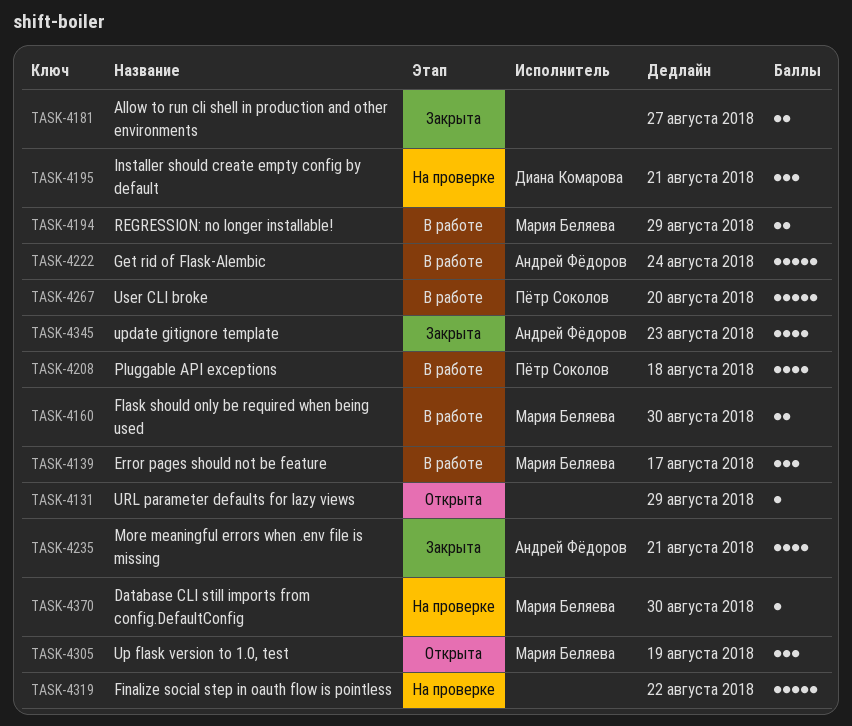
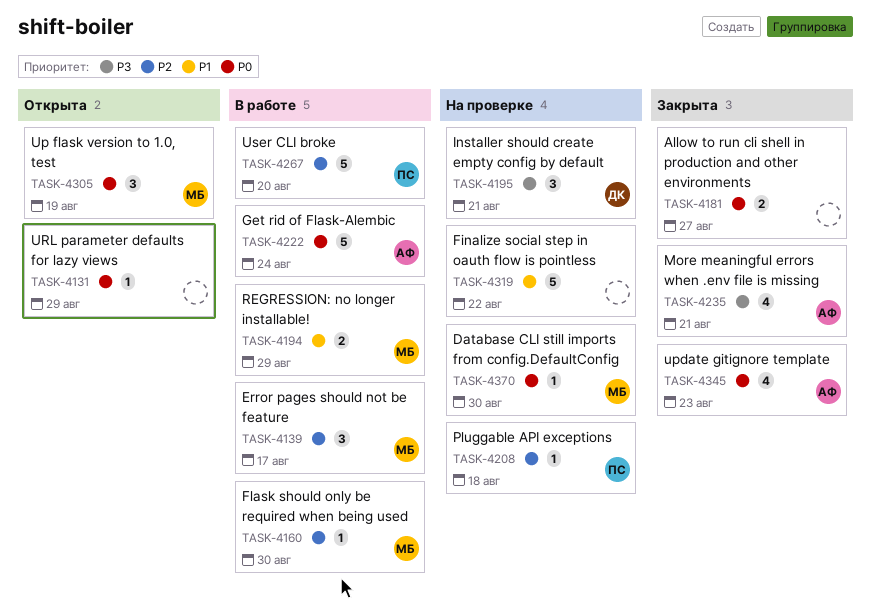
TASK-4160, estimate: 2 -> 1
TASK-4208, status: В работе -> На проверке
TASK-4208, estimate: 4 -> 1

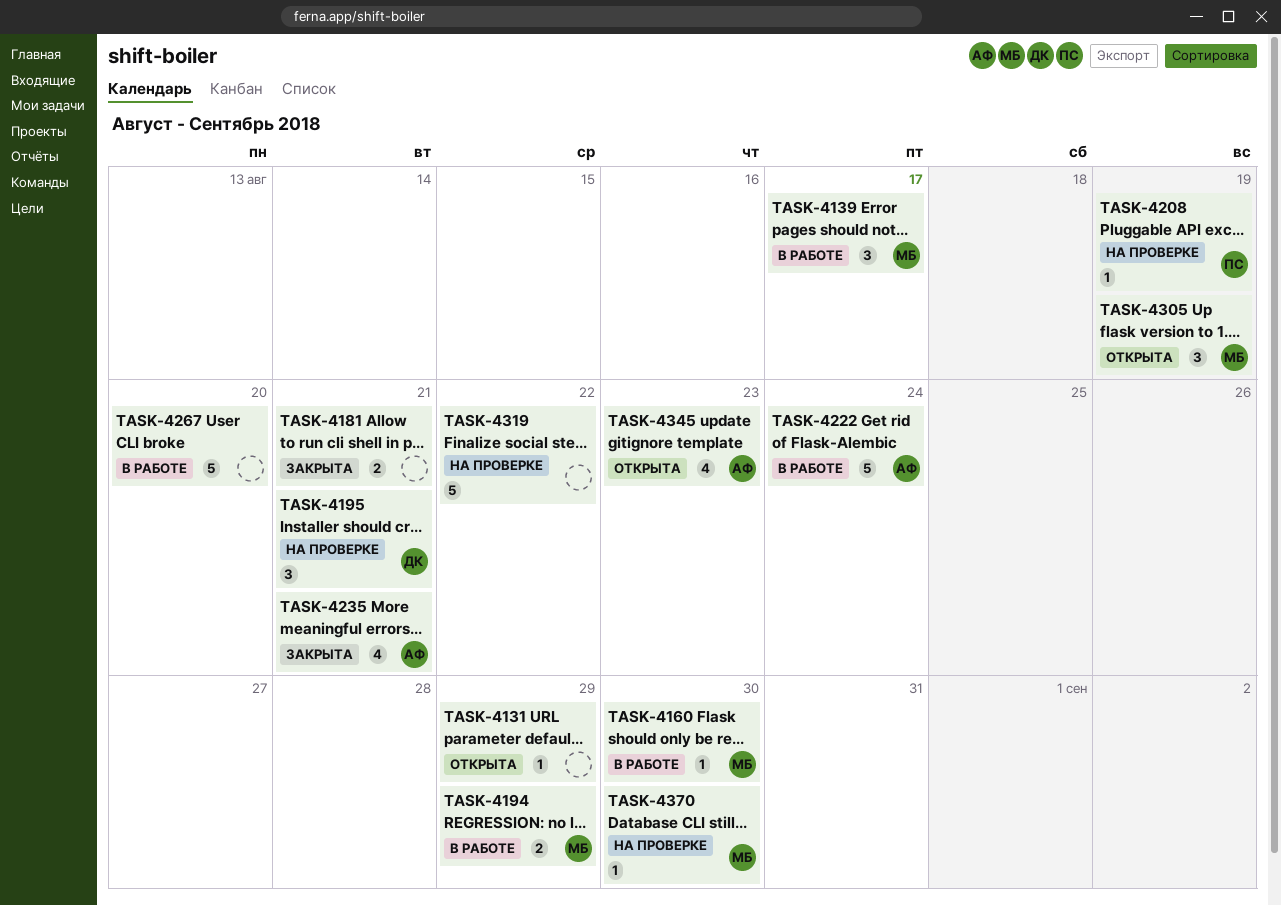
TASK-4181, due: Aug 27 -> Aug 21
TASK-4208, due: Aug 18 -> Aug 19
TASK-4267, owner: ПС -> none
TASK-4345, status: Закрыта -> Открыта

